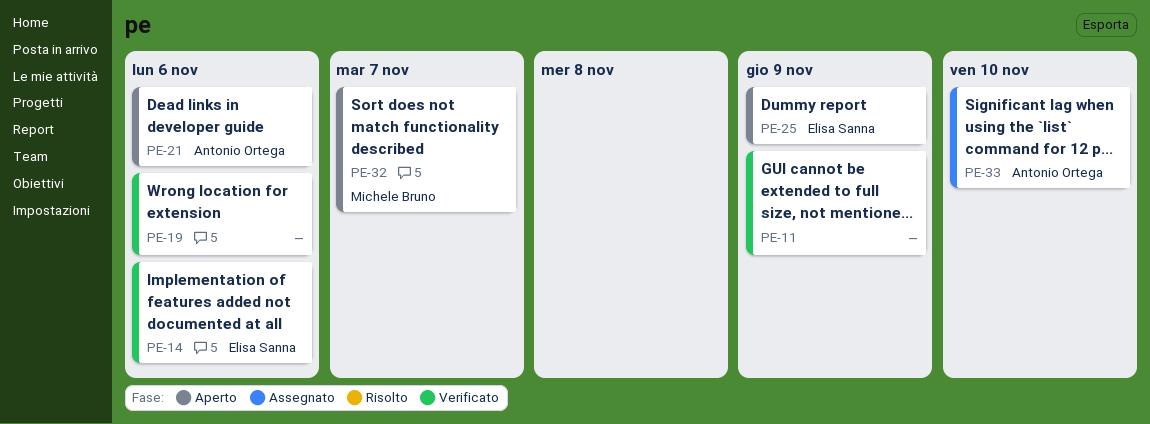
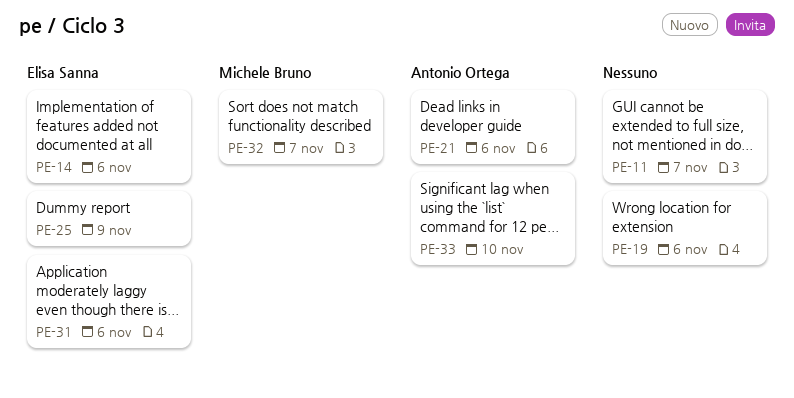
PE-11, due: Nov 9 -> Nov 7
PE-31: none -> present

